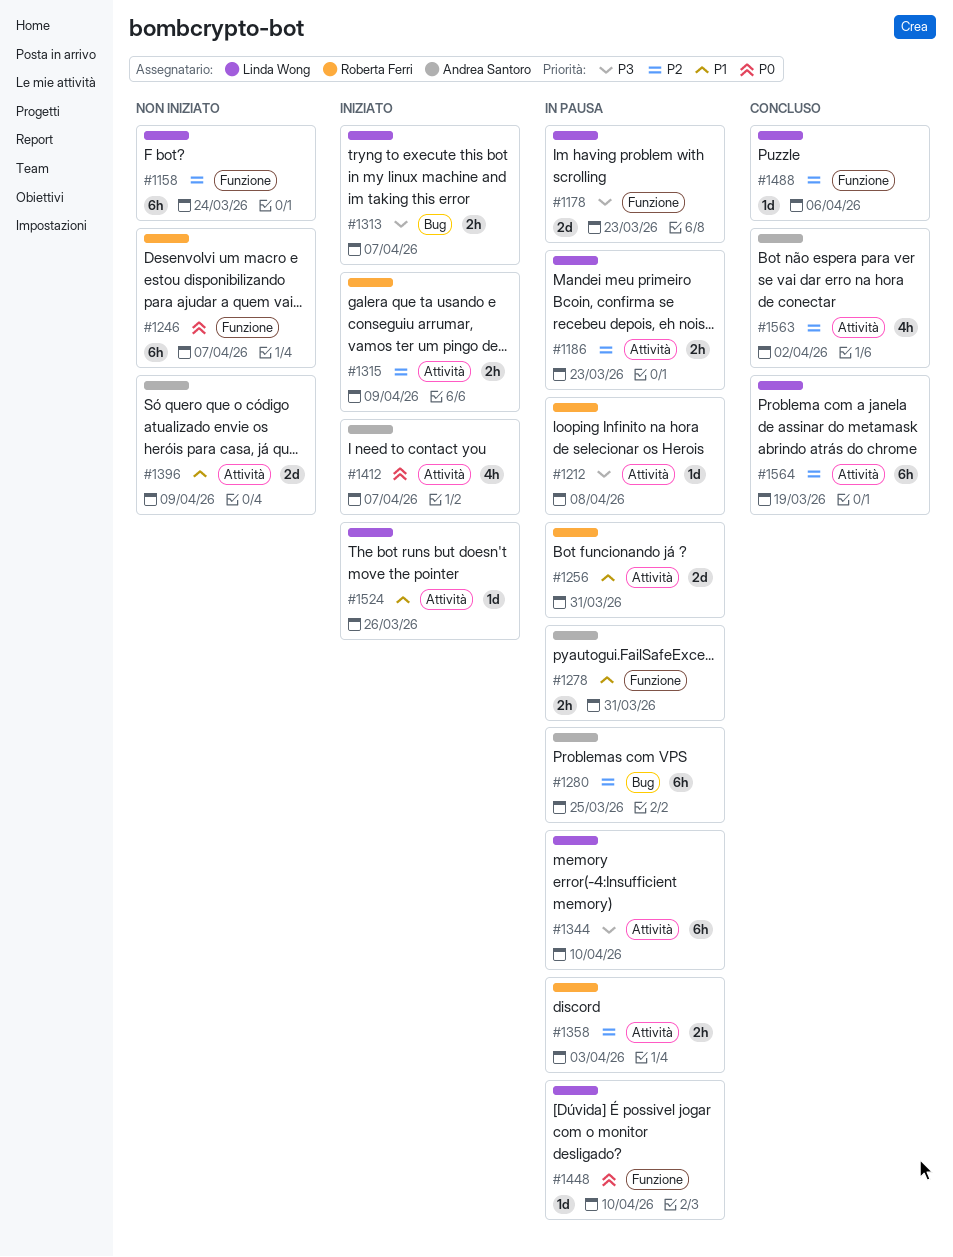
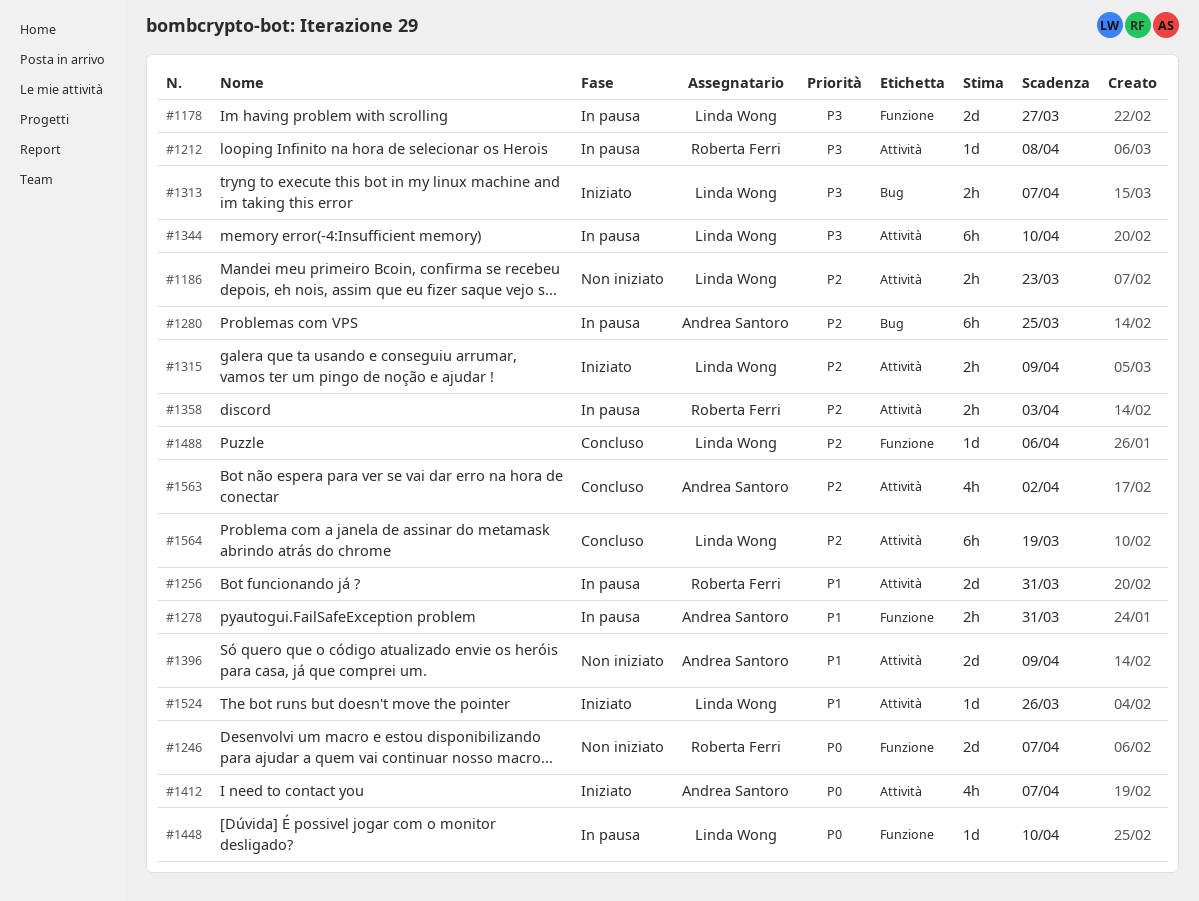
#1158: present -> none
#1178, due: Mar 23 -> Mar 27
#1186, status: In pausa -> Non iniziato
#1246, estimate: 6h -> 2d
#1315, owner: Roberta Ferri -> Linda Wong

